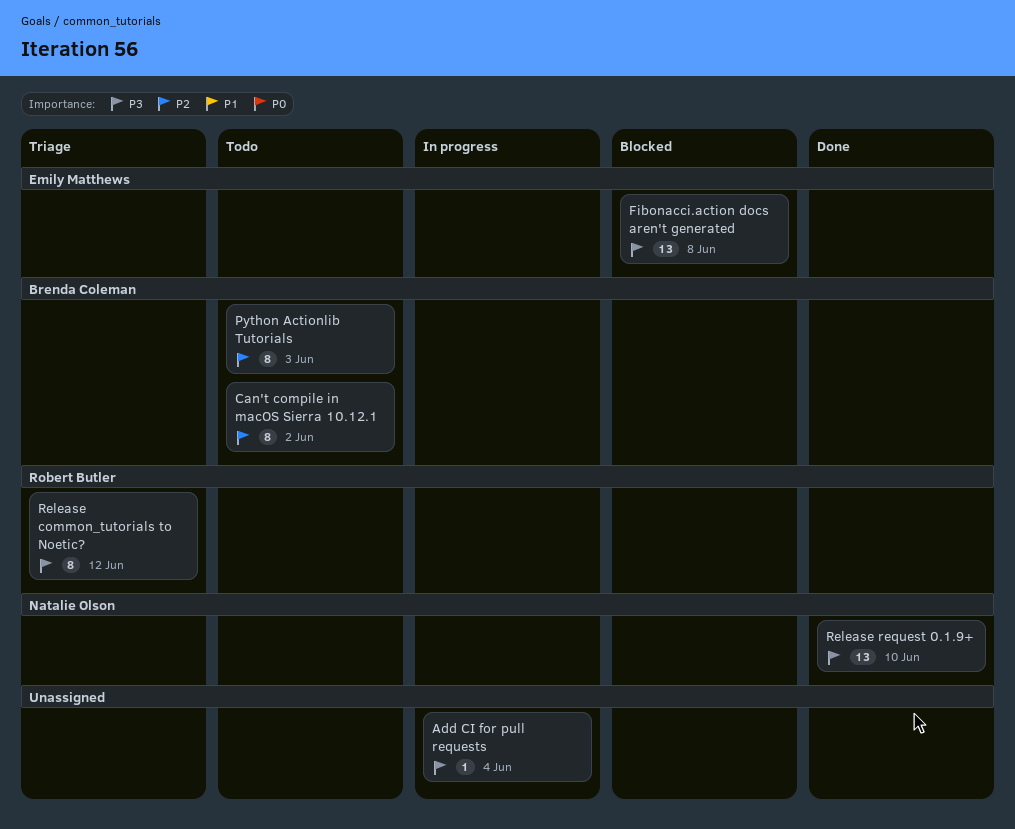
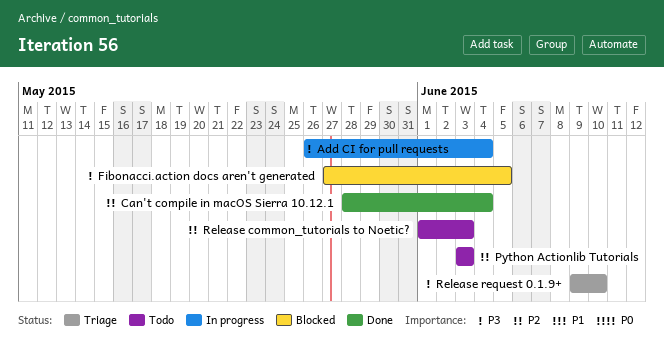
Can't compile in macOS Sierra 10.12.1, status: Todo -> Done
Can't compile in macOS Sierra 10.12.1, due: Jun 2 -> Jun 4
Fibonacci.action docs aren't generated, due: Jun 8 -> Jun 5
Release common_tutorials to Noetic?, status: Triage -> Todo
Release common_tutorials to Noetic?, priority: P3 -> P2
Release common_tutorials to Noetic?, due: Jun 12 -> Jun 3
Release request 0.1.9+, status: Done -> Triage

